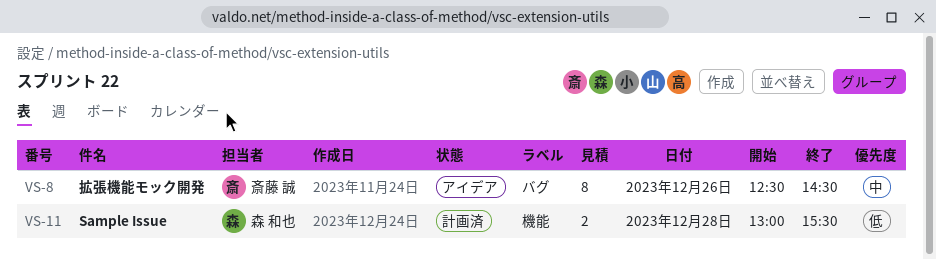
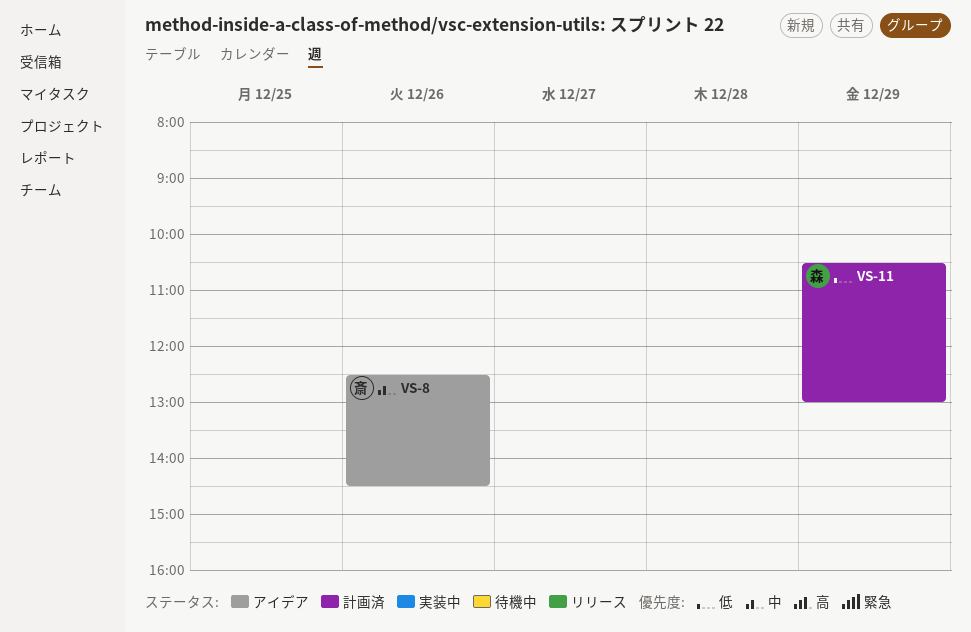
VS-11, day: Dec 28 -> Dec 29
VS-11, begins: 13:00 -> 10:30
VS-11, ends: 15:30 -> 13:00

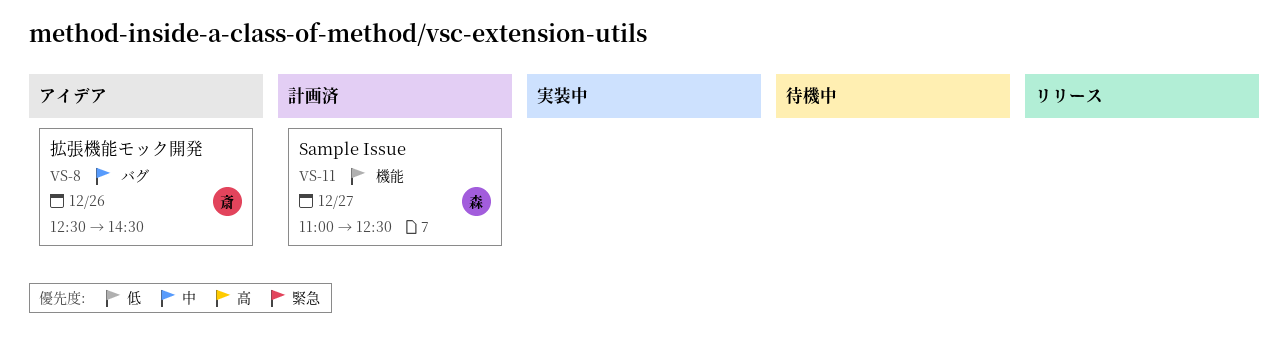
VS-11, day: Dec 29 -> Dec 27
VS-11, begins: 10:30 -> 11:00
VS-11, ends: 13:00 -> 12:30

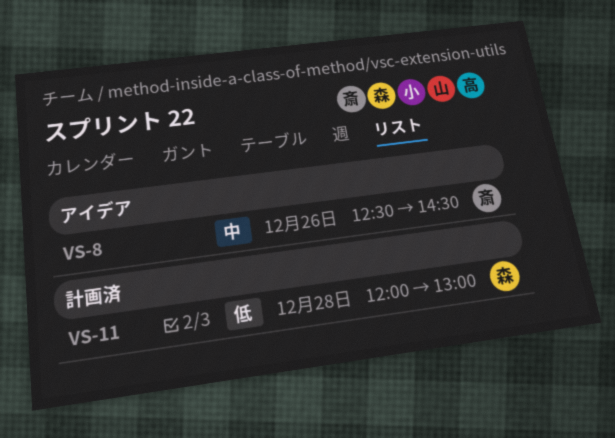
VS-11, day: Dec 27 -> Dec 28
VS-11, begins: 11:00 -> 12:00
VS-11, ends: 12:30 -> 13:00

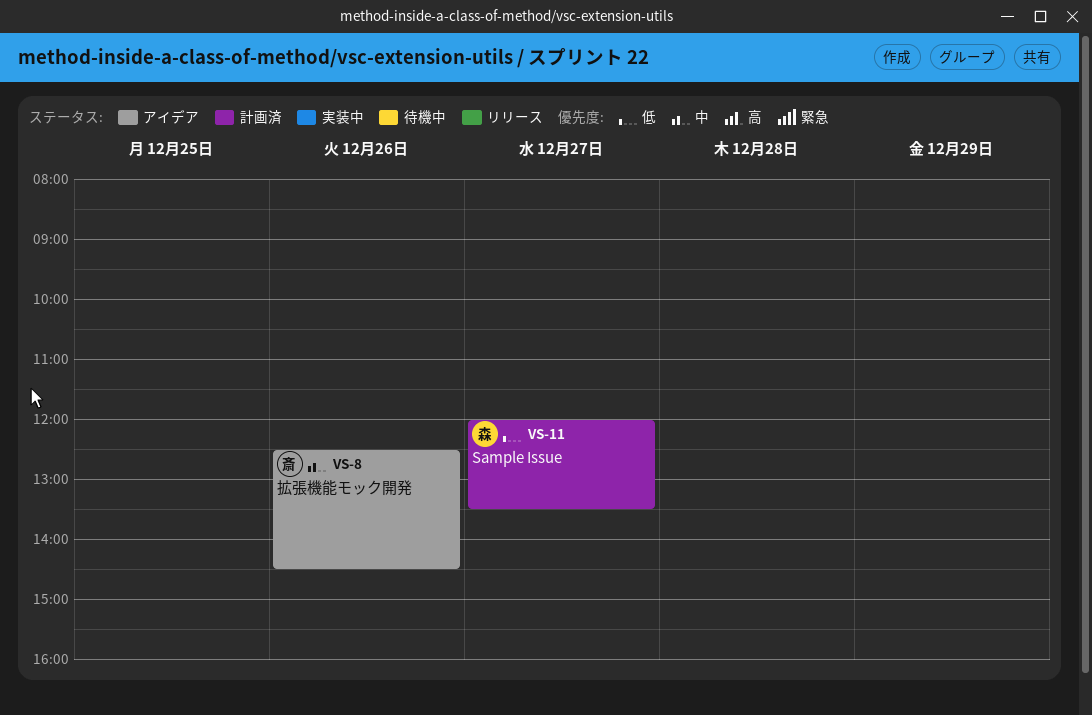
VS-11, day: Dec 28 -> Dec 27
VS-11, ends: 13:00 -> 13:30

